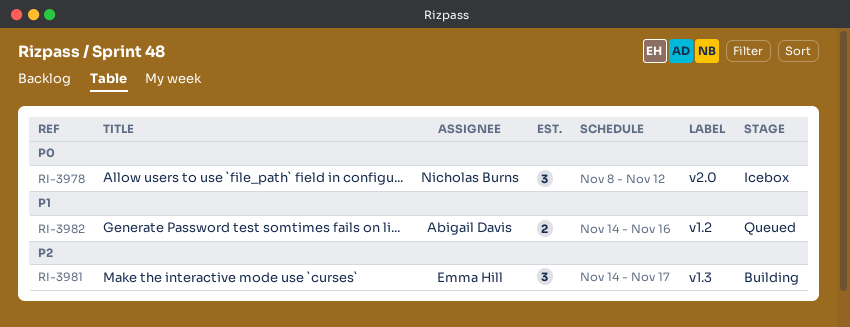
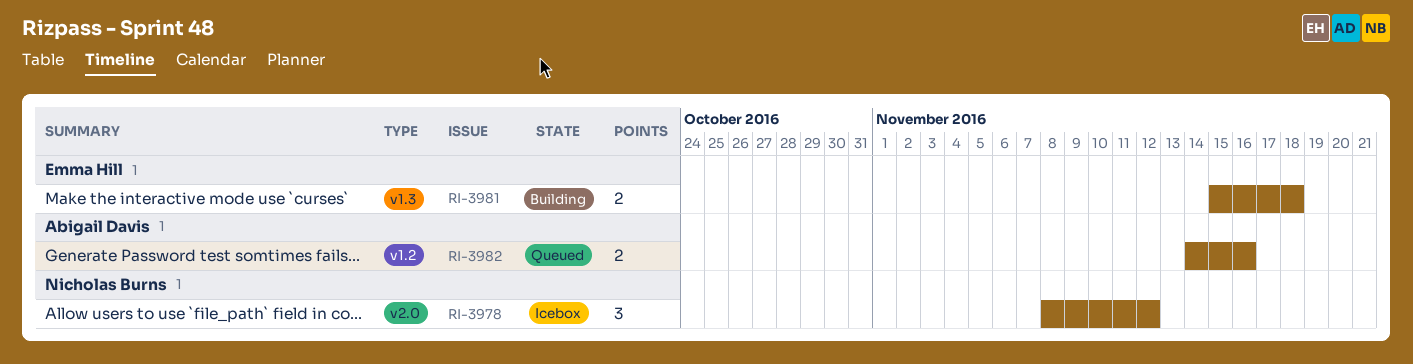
RI-3981, estimate: 3 -> 2
RI-3981, start: Nov 14 -> Nov 15
RI-3981, due: Nov 17 -> Nov 18

